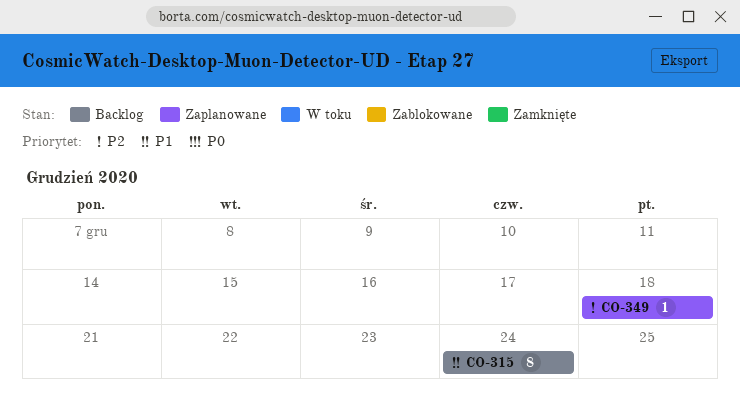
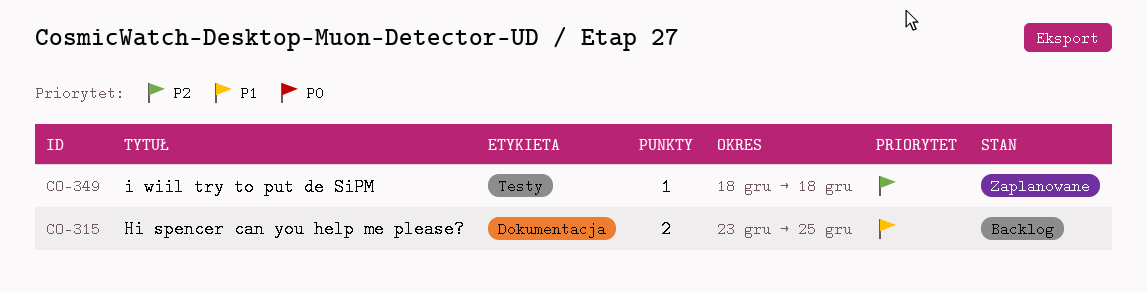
CO-315, estimate: 8 -> 2
CO-315, start: Dec 24 -> Dec 23
CO-315, due: Dec 24 -> Dec 25

